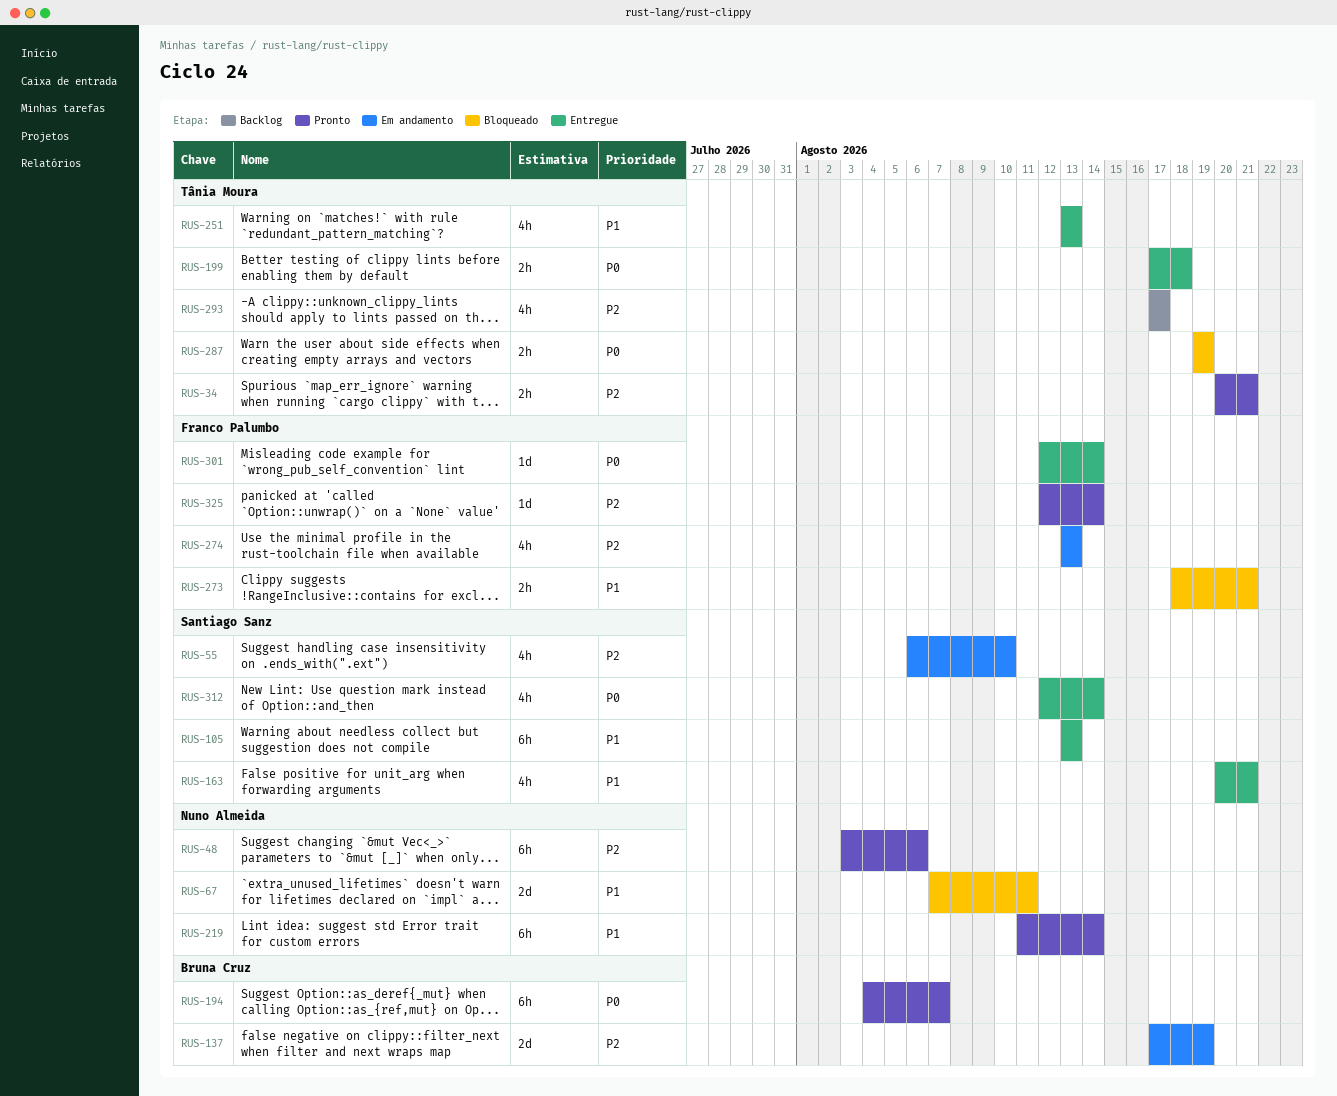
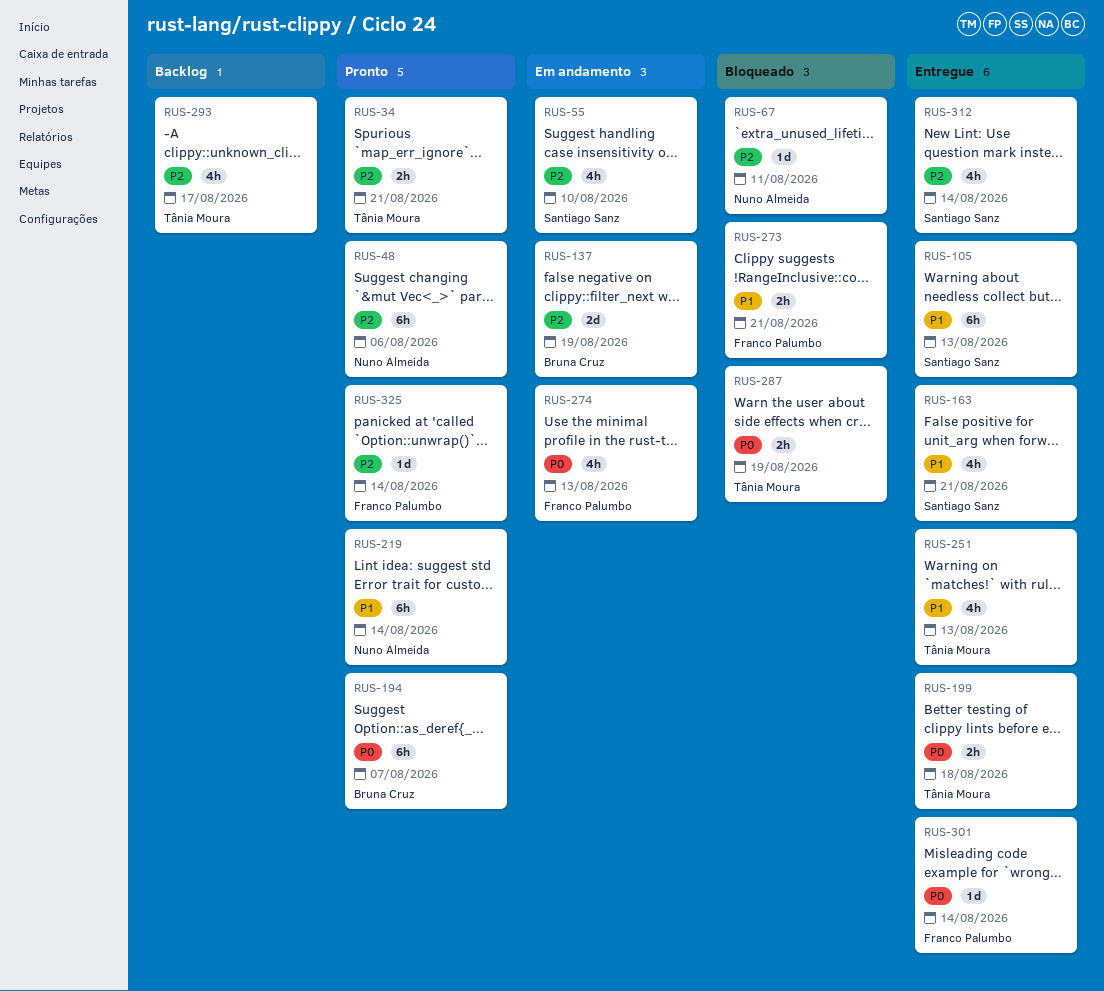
RUS-67, priority: P1 -> P2
RUS-67, estimate: 2d -> 1d
RUS-274, priority: P2 -> P0
RUS-312, priority: P0 -> P2

